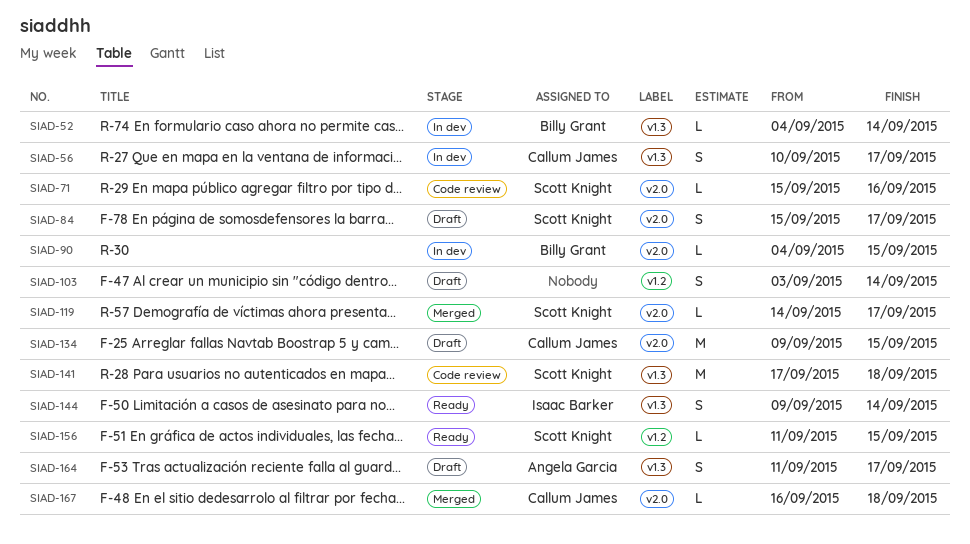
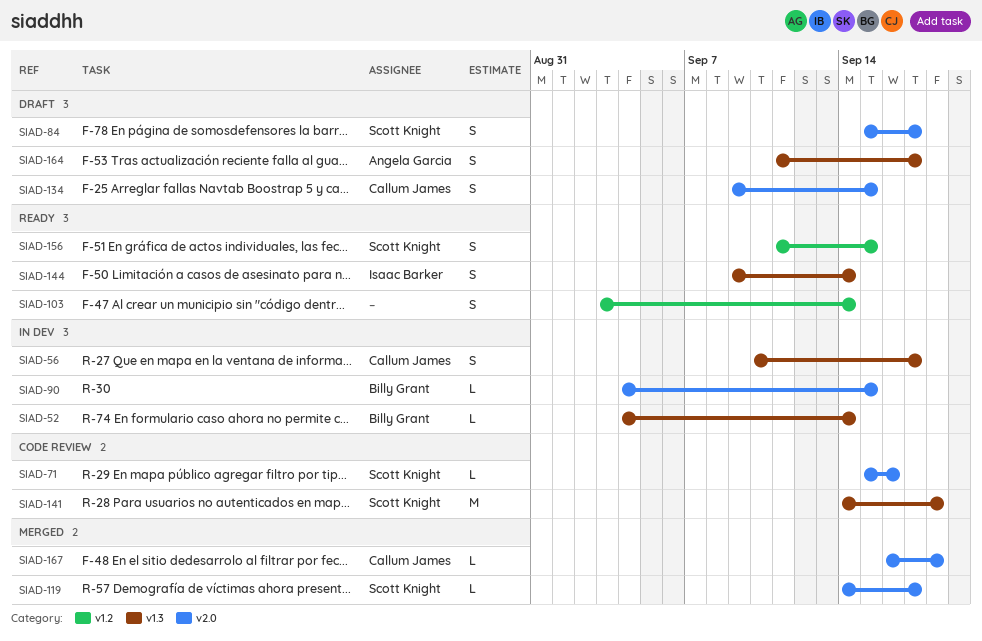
SIAD-103, status: Draft -> Ready
SIAD-134, estimate: M -> S
SIAD-141, start: Sep 17 -> Sep 14
SIAD-156, estimate: L -> S

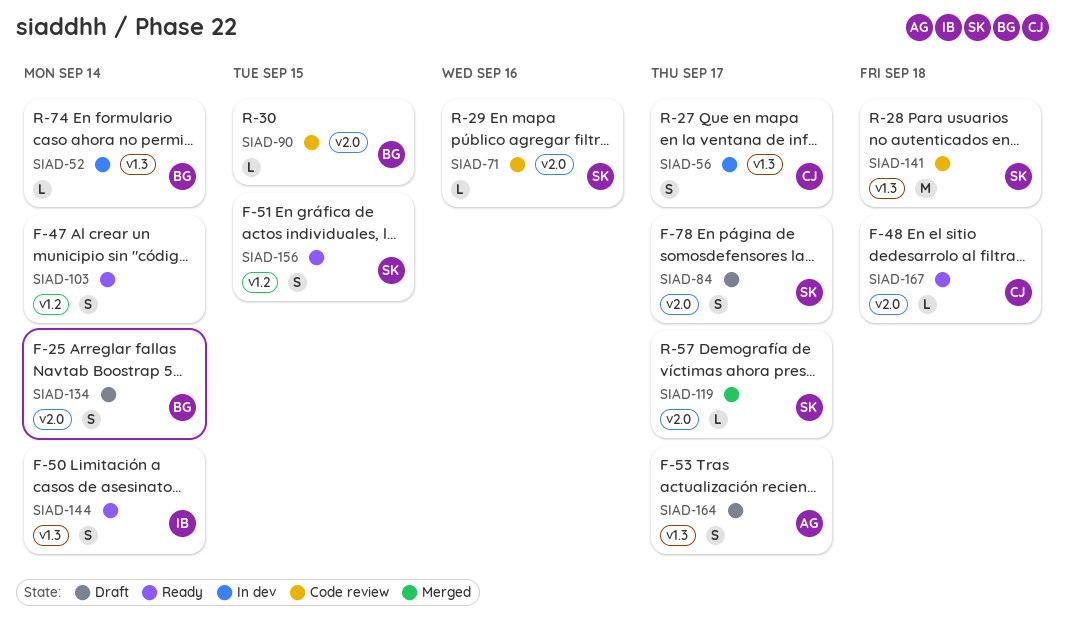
SIAD-90, status: In dev -> Code review
SIAD-134, owner: Callum James -> Billy Grant
SIAD-134, due: Sep 15 -> Sep 14
SIAD-167, status: Merged -> Ready

